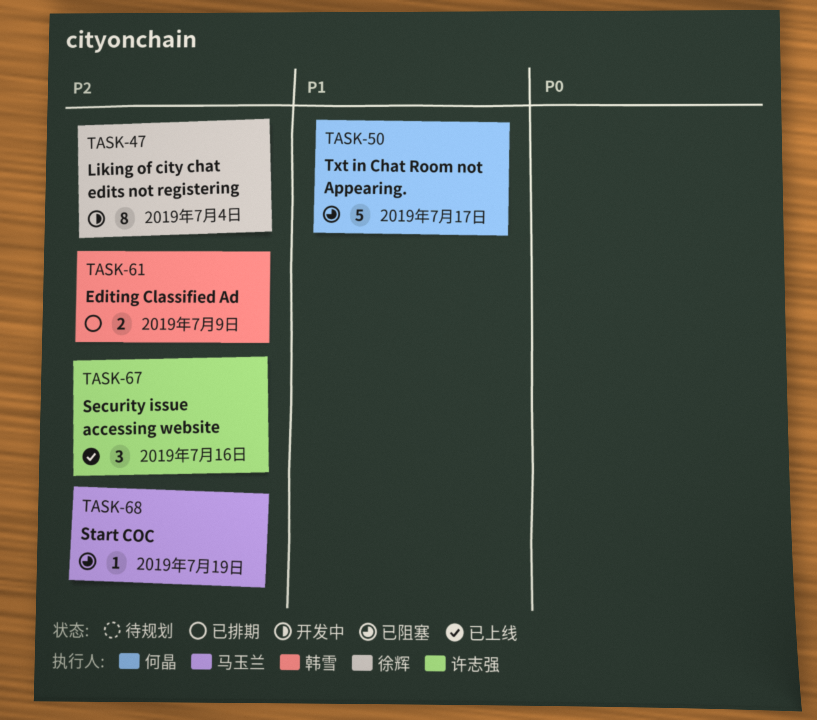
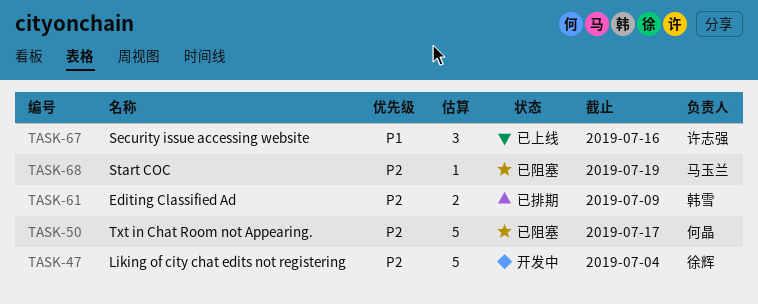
TASK-47, estimate: 8 -> 5
TASK-50, priority: P1 -> P2
TASK-67, priority: P2 -> P1

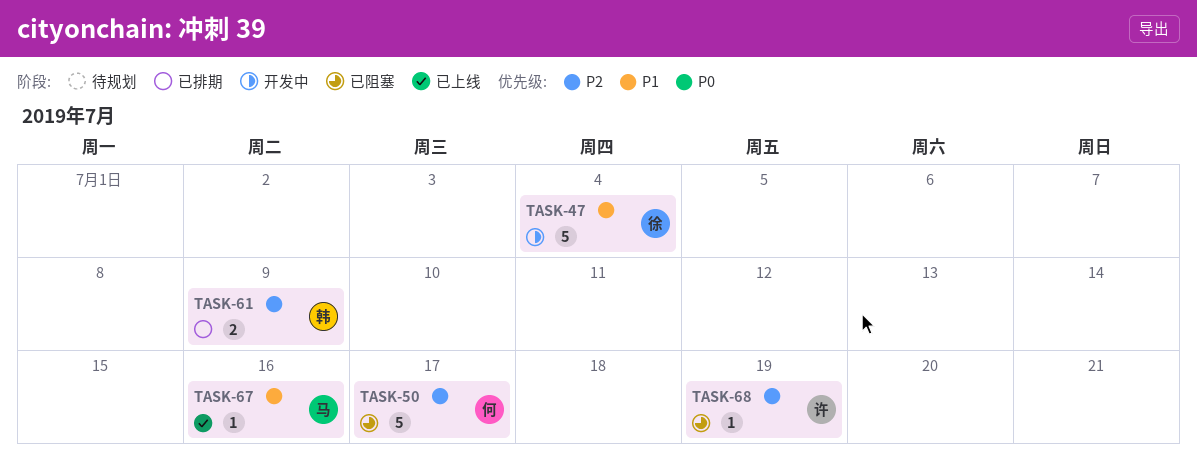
TASK-47, priority: P2 -> P1
TASK-67, owner: 许志强 -> 马玉兰
TASK-67, estimate: 3 -> 1
TASK-68, owner: 马玉兰 -> 许志强

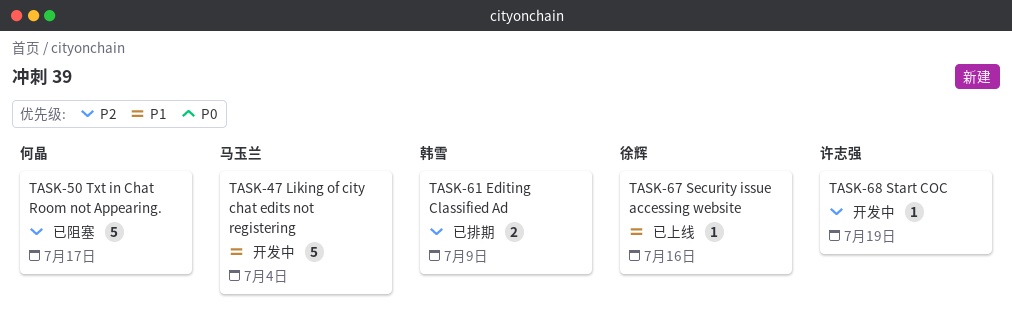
TASK-47, owner: 徐辉 -> 马玉兰
TASK-67, owner: 马玉兰 -> 徐辉
TASK-68, status: 已阻塞 -> 开发中

